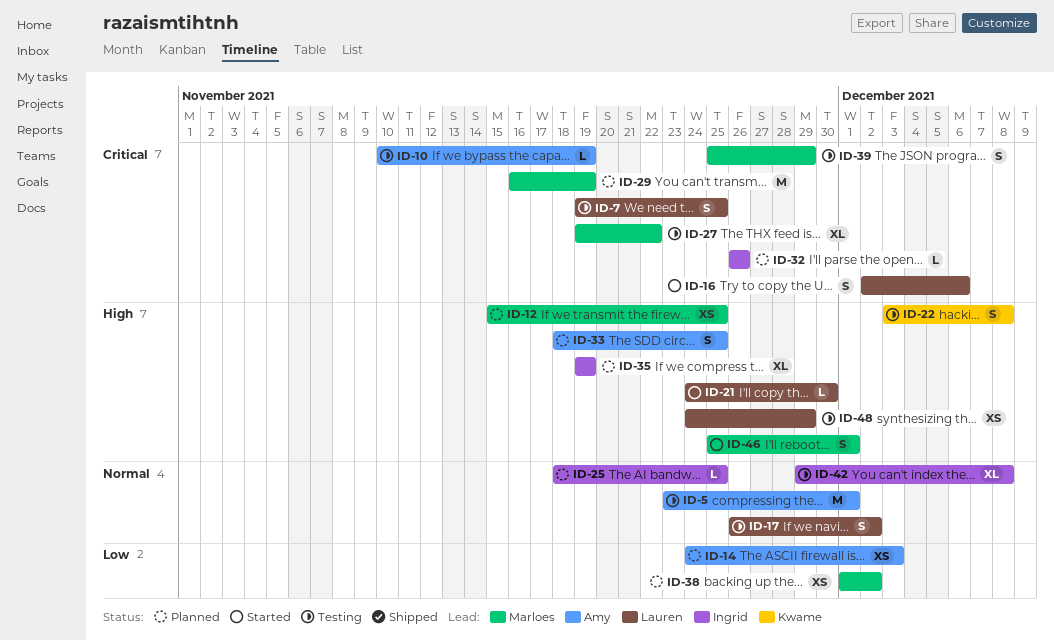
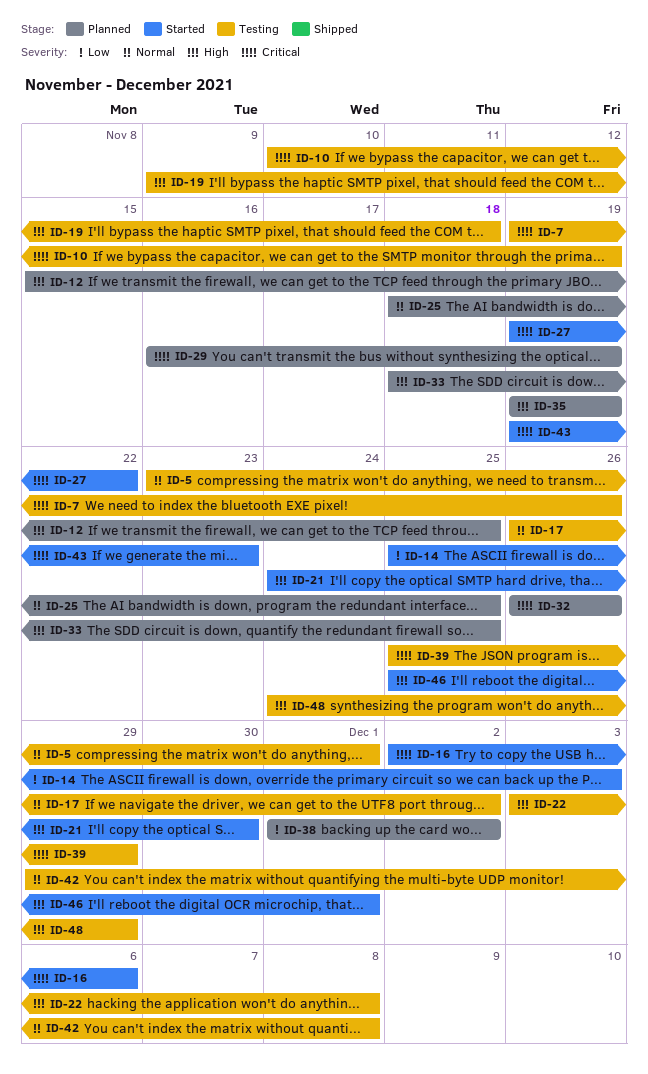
ID-7, due: Nov 25 -> Nov 26
ID-14, status: Planned -> Started
ID-14, start: Nov 24 -> Nov 25
ID-19: none -> present
ID-27, status: Testing -> Started
ID-43: none -> present

